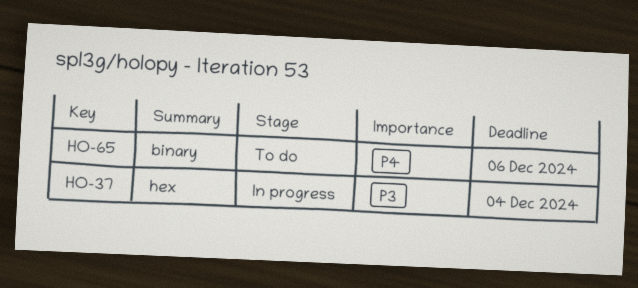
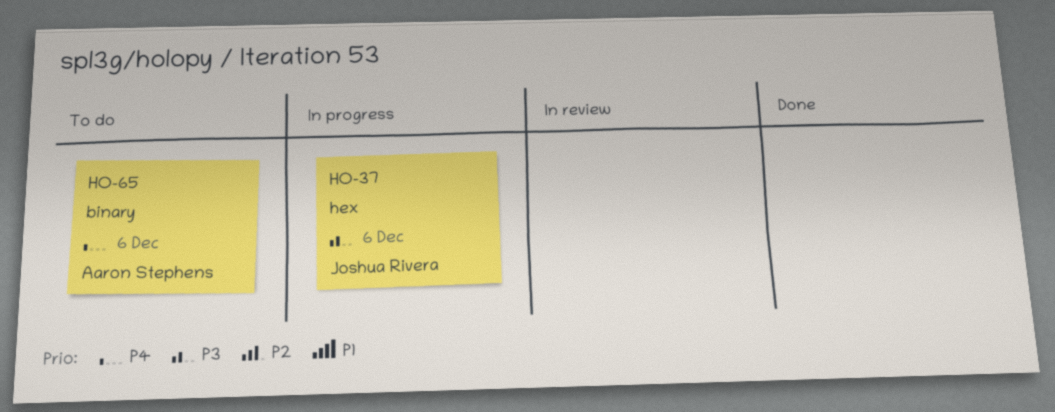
HO-37, due: Dec 4 -> Dec 6

